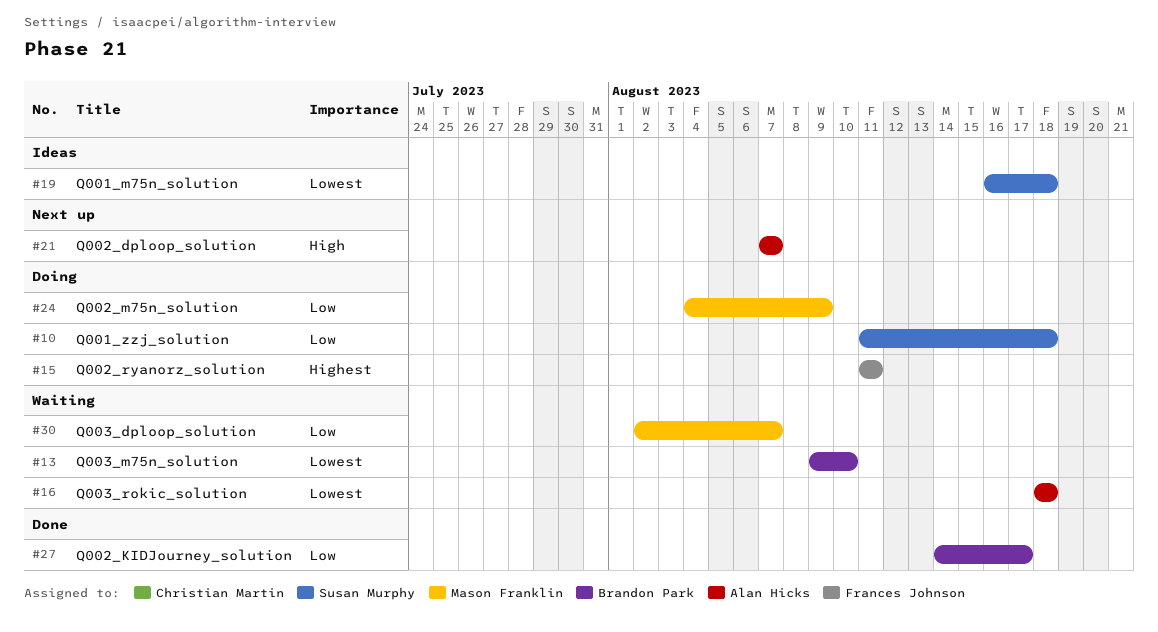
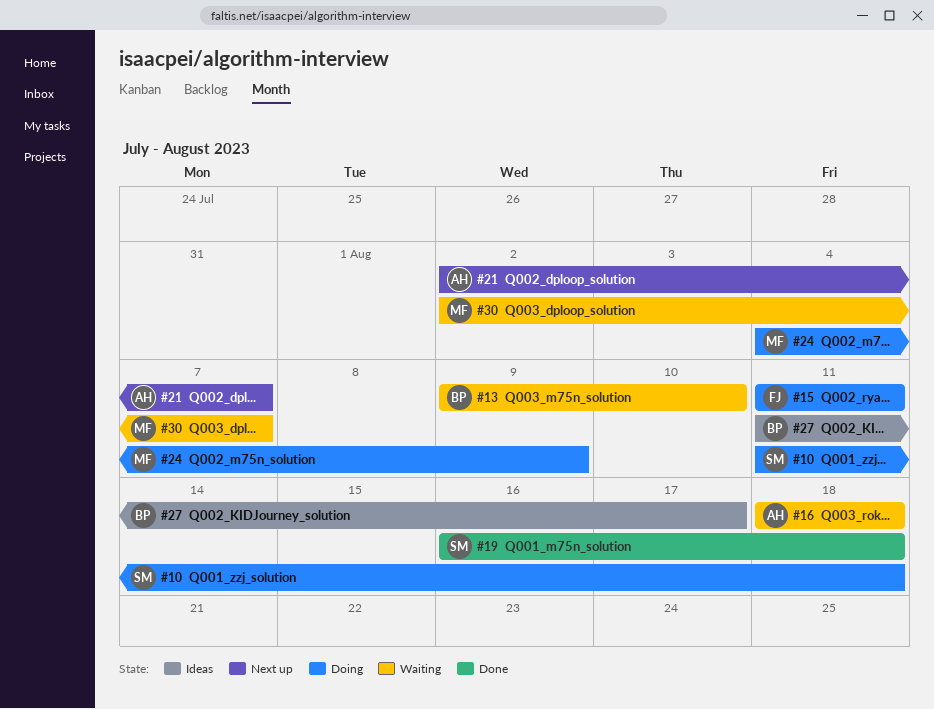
#19, status: Ideas -> Done
#21, start: Aug 7 -> Aug 2
#27, status: Done -> Ideas
#27, start: Aug 14 -> Aug 11

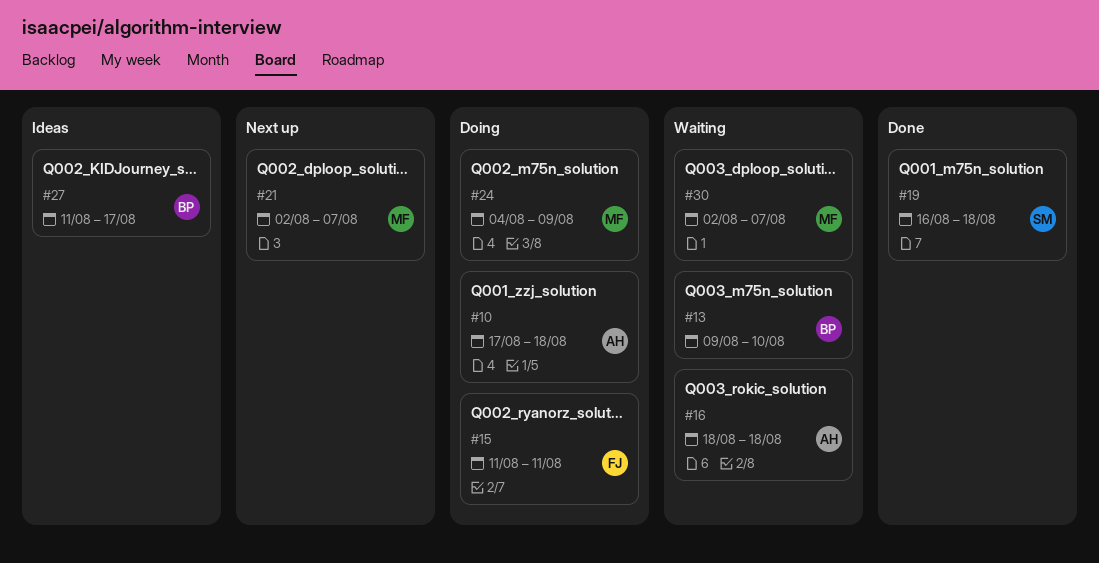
#10, owner: SM -> AH
#10, start: Aug 11 -> Aug 17
#21, owner: AH -> MF

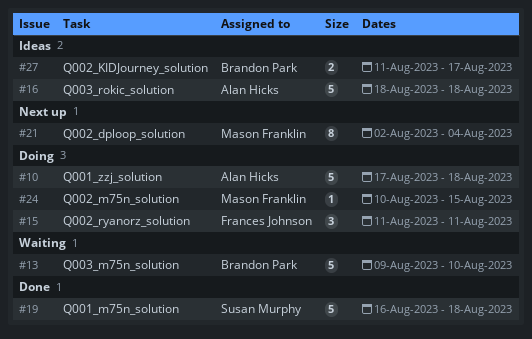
#16, status: Waiting -> Ideas
#21, due: Aug 7 -> Aug 4
#24, start: Aug 4 -> Aug 10
#24, due: Aug 9 -> Aug 15
#30: present -> none

